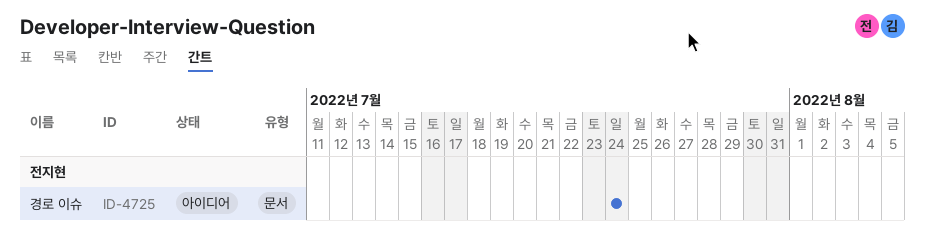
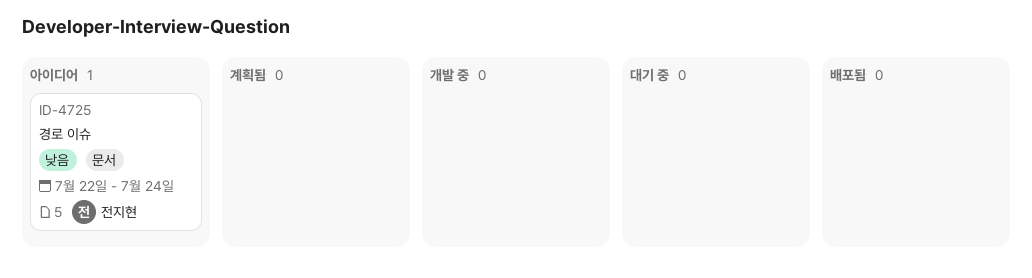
ID-4725, start: Jul 24 -> Jul 22

